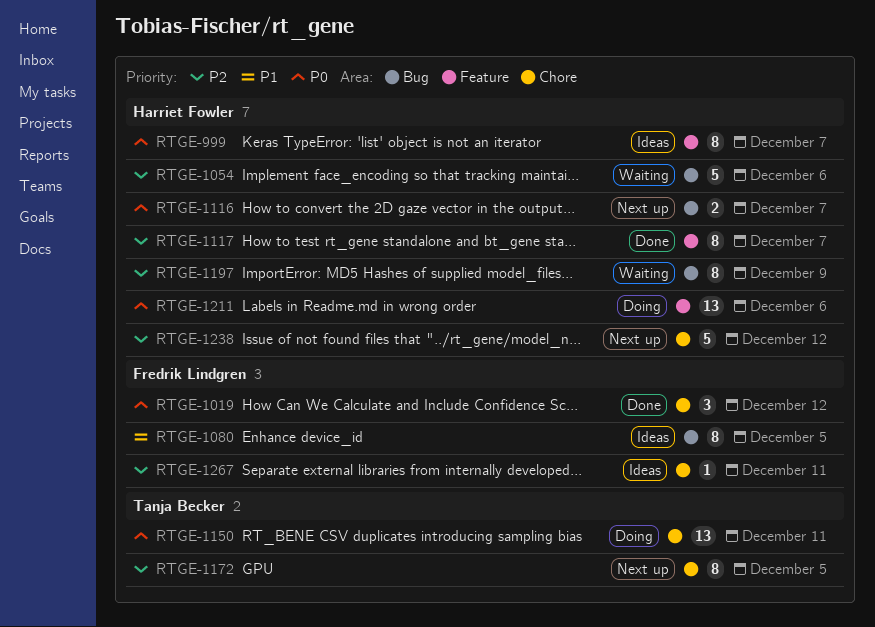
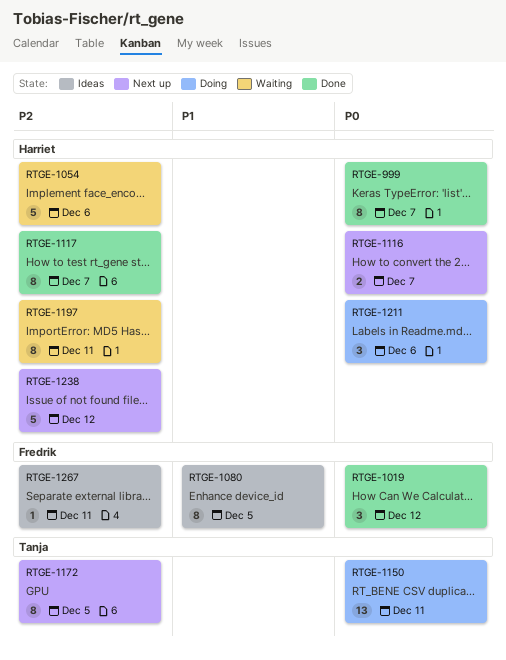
RTGE-999, status: Ideas -> Done
RTGE-1197, due: Dec 9 -> Dec 11
RTGE-1211, estimate: 13 -> 3

